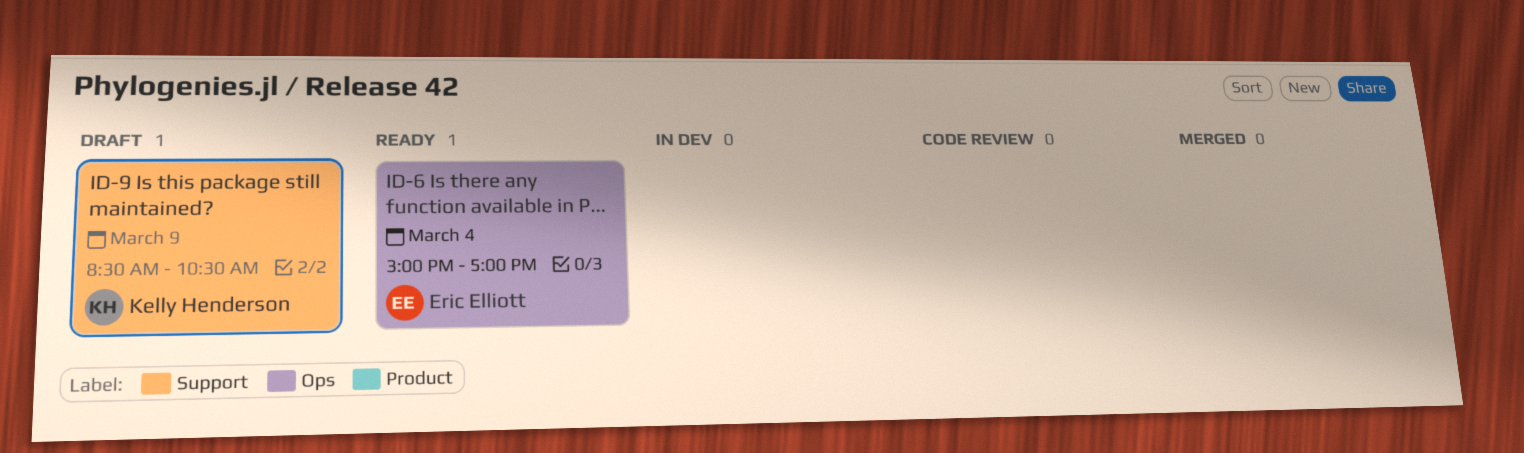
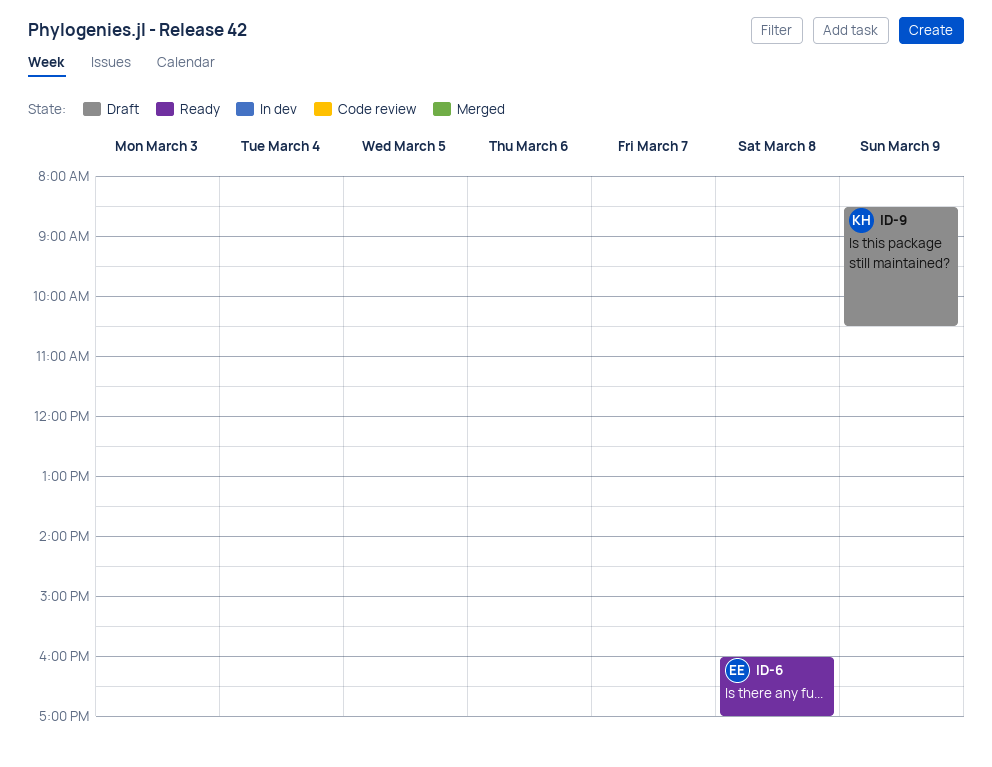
ID-6, day: Mar 4 -> Mar 8
ID-6, begins: 15:00 -> 16:00

